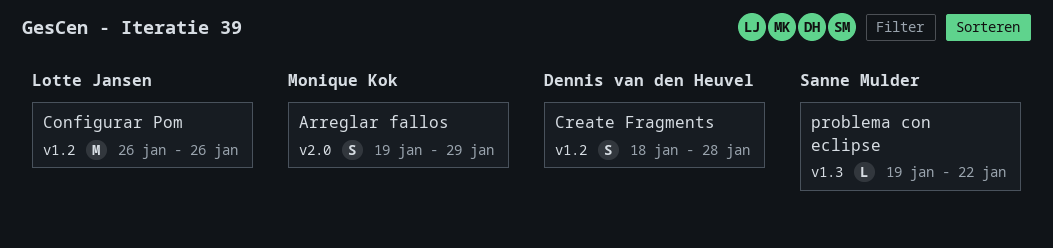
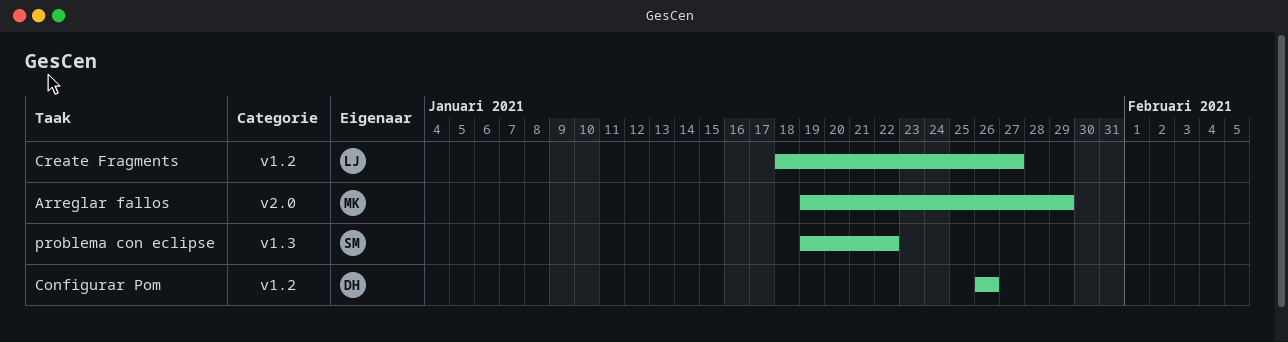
Configurar Pom, owner: Lotte Jansen -> Dennis van den Heuvel
Create Fragments, owner: Dennis van den Heuvel -> Lotte Jansen
Create Fragments, due: Jan 28 -> Jan 27

